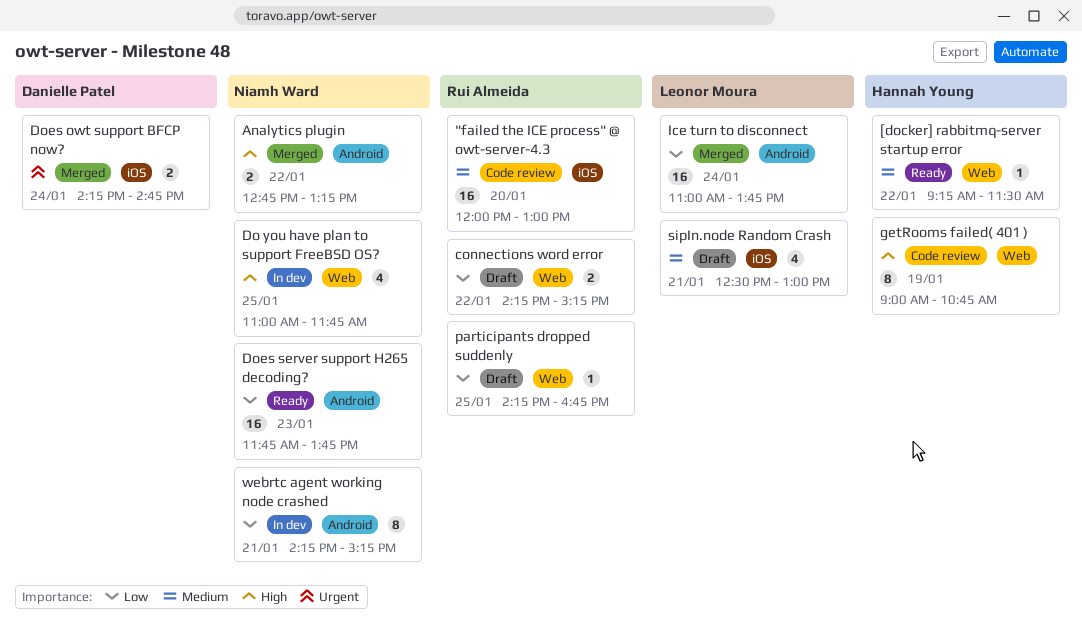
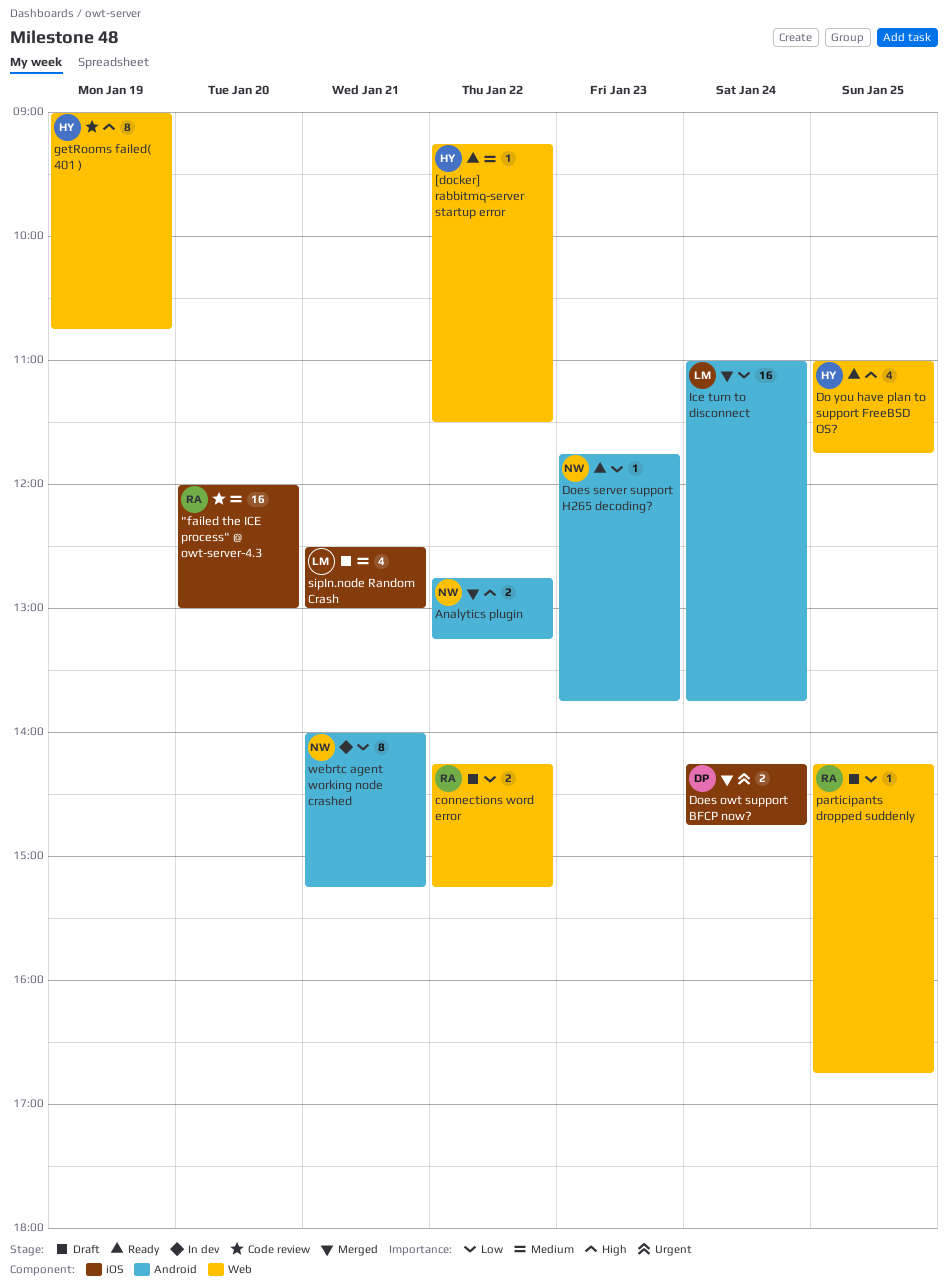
Do you have plan to support FreeBSD OS?, status: In dev -> Ready
Do you have plan to support FreeBSD OS?, owner: Niamh Ward -> Hannah Young
Does server support H265 decoding?, estimate: 16 -> 1
webrtc agent working node crashed, begins: 14:15 -> 14:00

